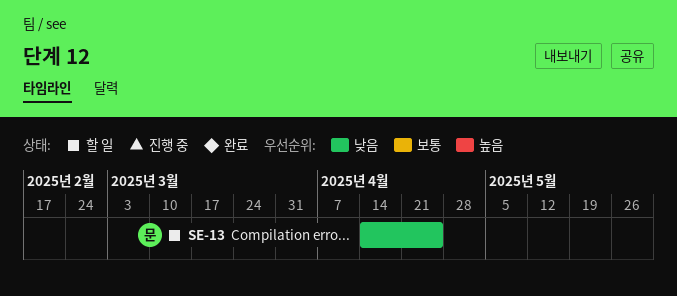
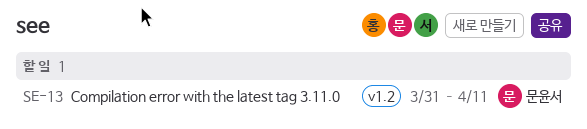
SE-13, start: Apr 14 -> Mar 31
SE-13, due: Apr 25 -> Apr 11

